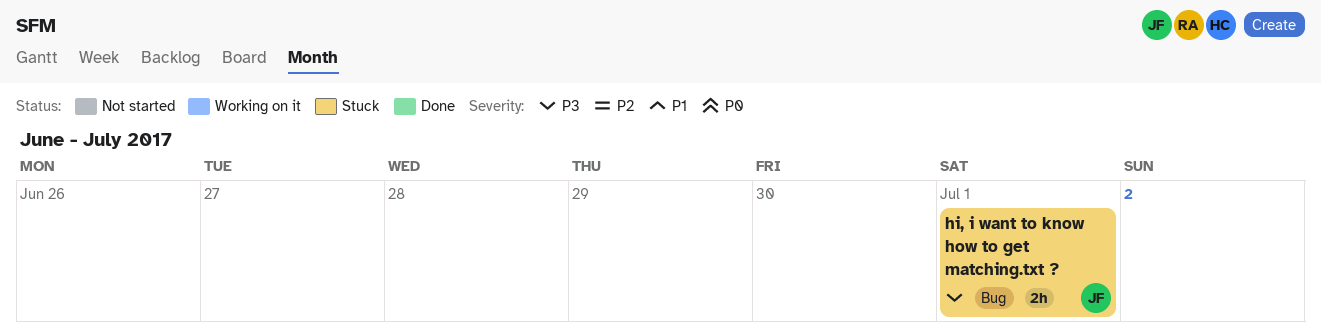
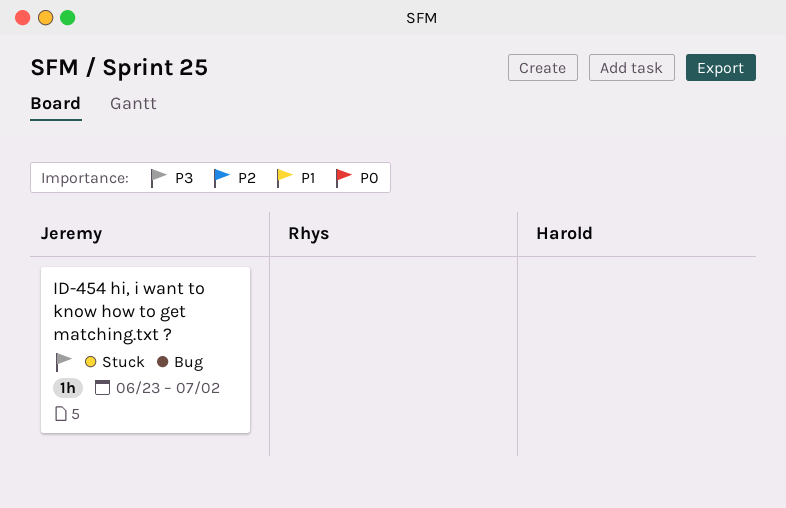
hi, i want to know how to get matching.txt ?, estimate: 2h -> 1h
hi, i want to know how to get matching.txt ?, due: Jul 1 -> Jul 2

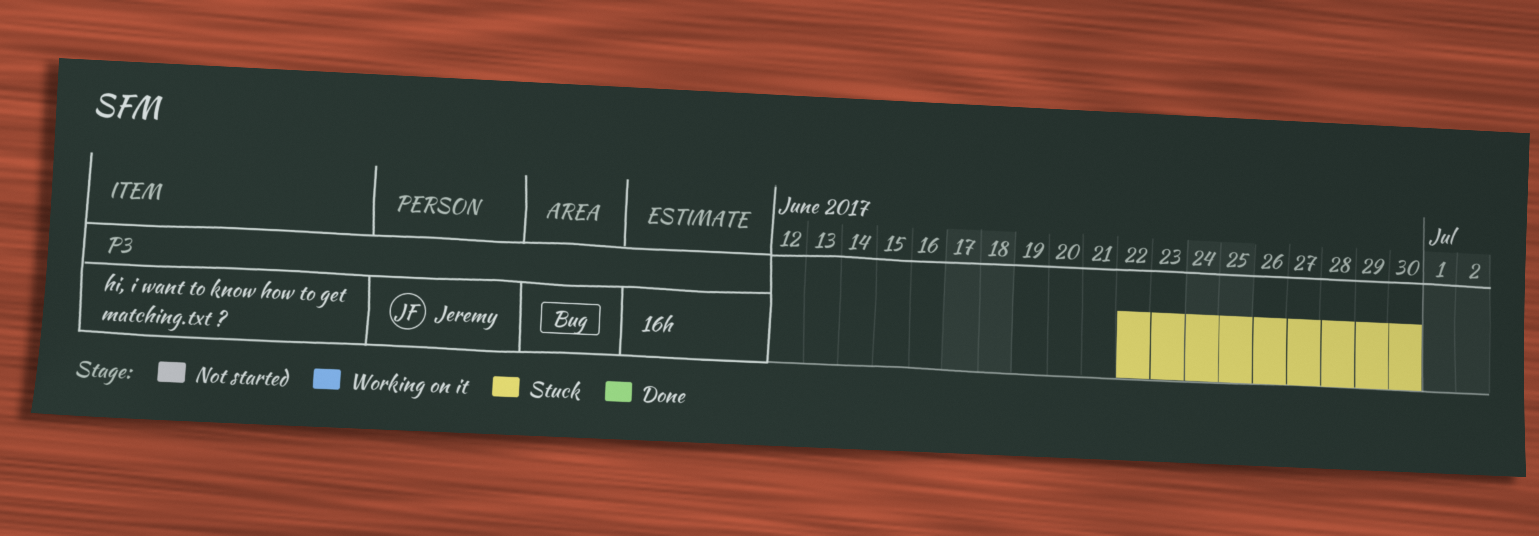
hi, i want to know how to get matching.txt ?, estimate: 1h -> 16h
hi, i want to know how to get matching.txt ?, start: Jun 23 -> Jun 22
hi, i want to know how to get matching.txt ?, due: Jul 2 -> Jun 30

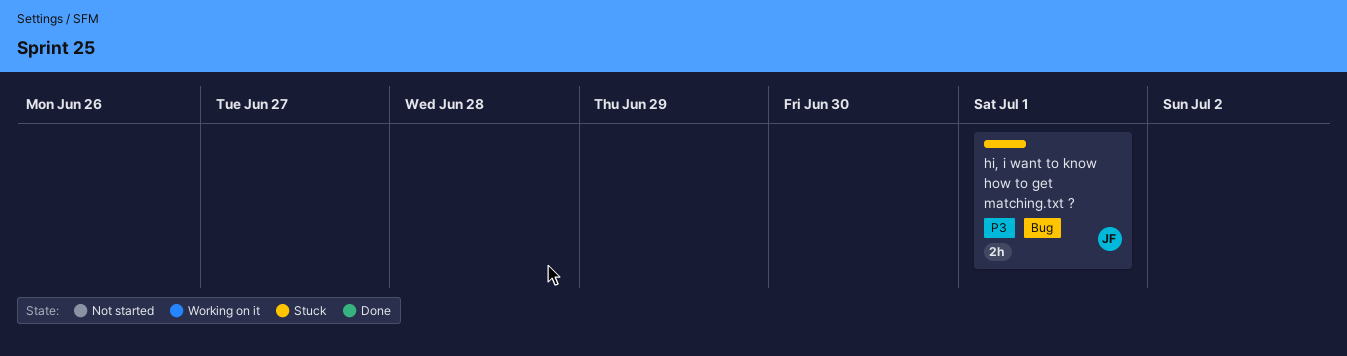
hi, i want to know how to get matching.txt ?, estimate: 16h -> 2h
hi, i want to know how to get matching.txt ?, due: Jun 30 -> Jul 1

